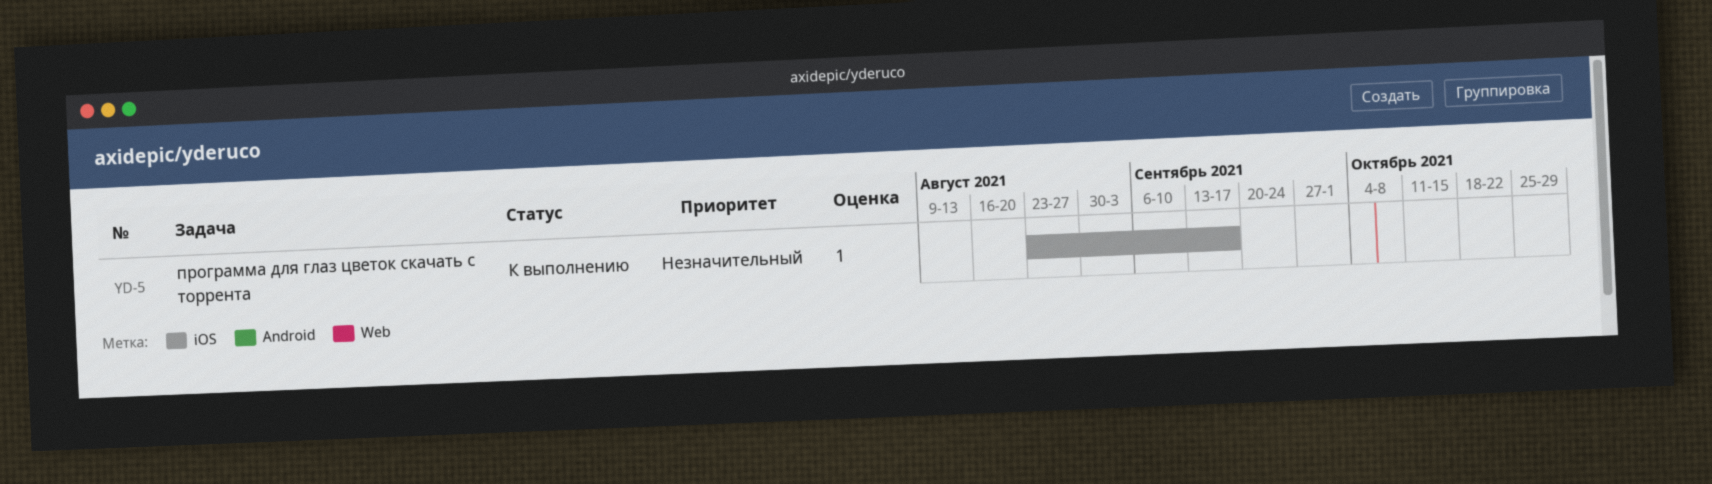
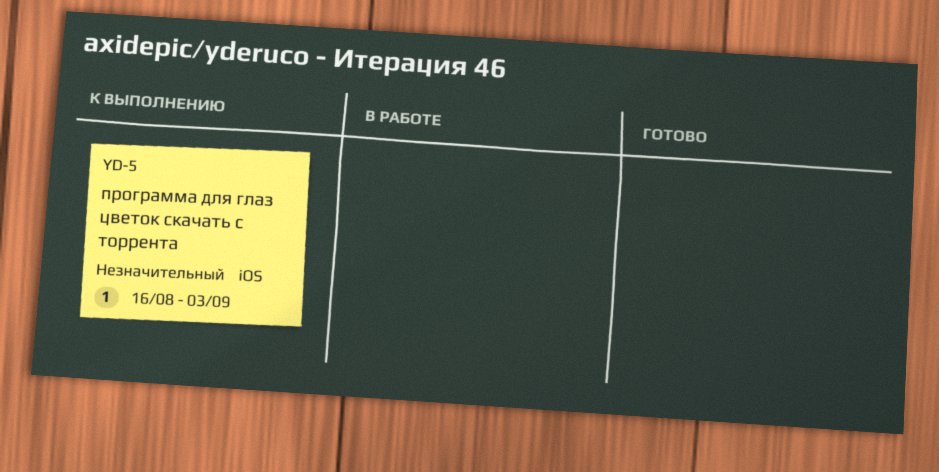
YD-5, start: Aug 23 -> Aug 16
YD-5, due: Sep 17 -> Sep 3

